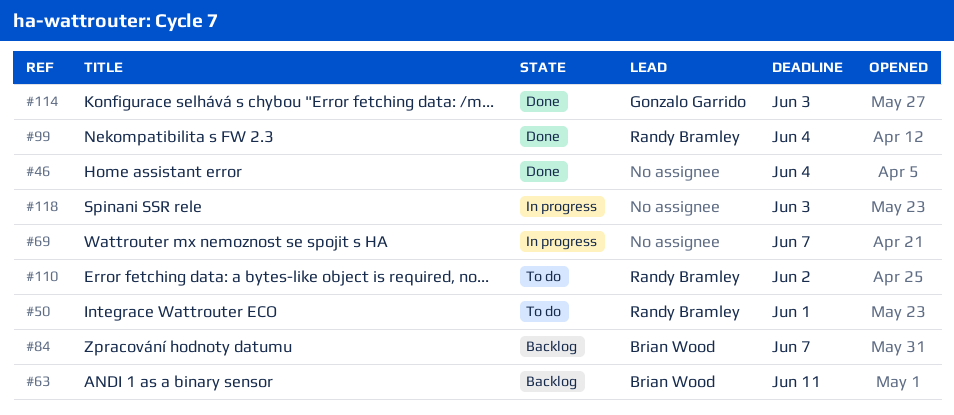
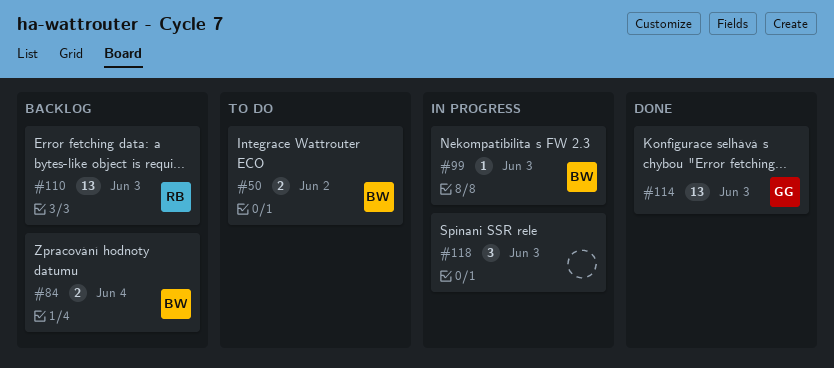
#46: present -> none
#50, owner: Randy Bramley -> Brian Wood
#50, due: Jun 1 -> Jun 2
#63: present -> none
#69: present -> none
#84, due: Jun 7 -> Jun 4
#99, status: Done -> In progress
#99, owner: Randy Bramley -> Brian Wood
#99, due: Jun 4 -> Jun 3
#110, status: To do -> Backlog
#110, due: Jun 2 -> Jun 3

